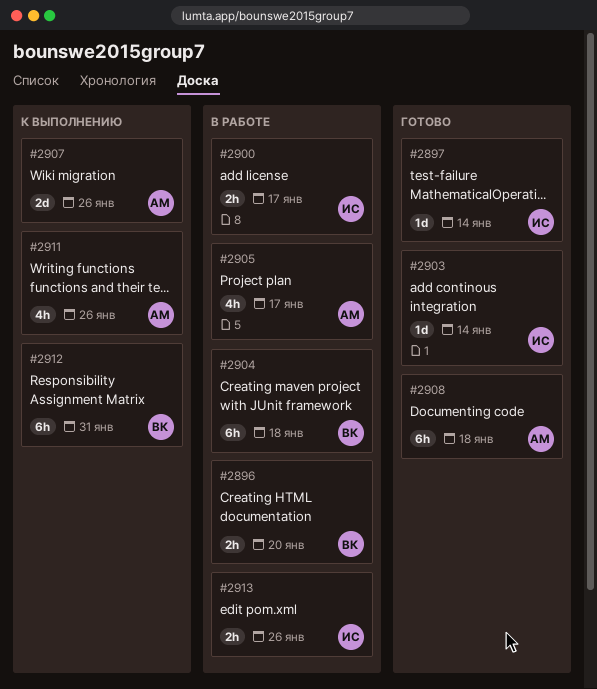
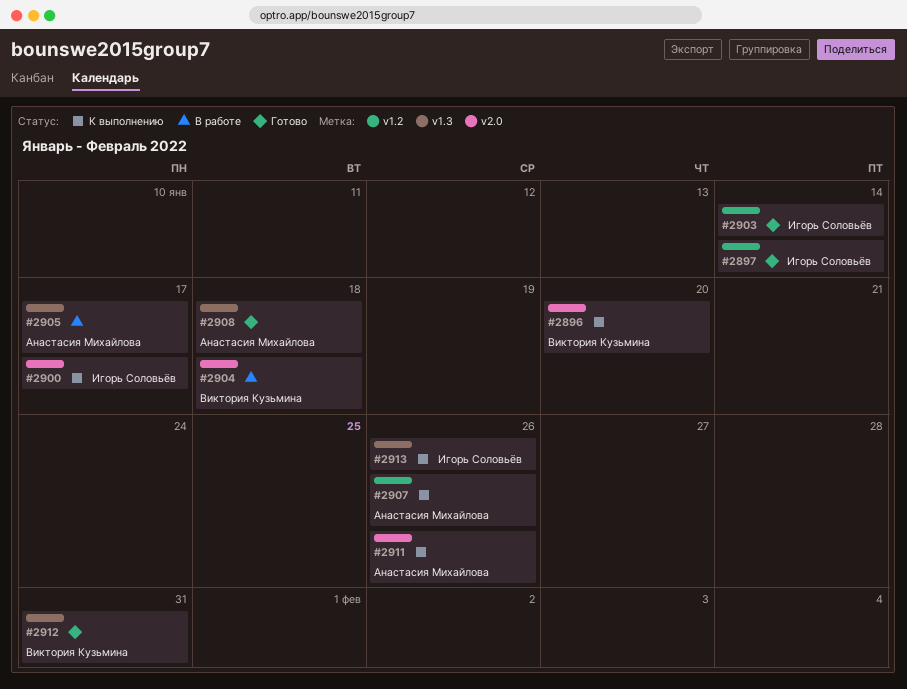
#2896, status: В работе -> К выполнению
#2900, status: В работе -> К выполнению
#2912, status: К выполнению -> Готово
#2913, status: В работе -> К выполнению

